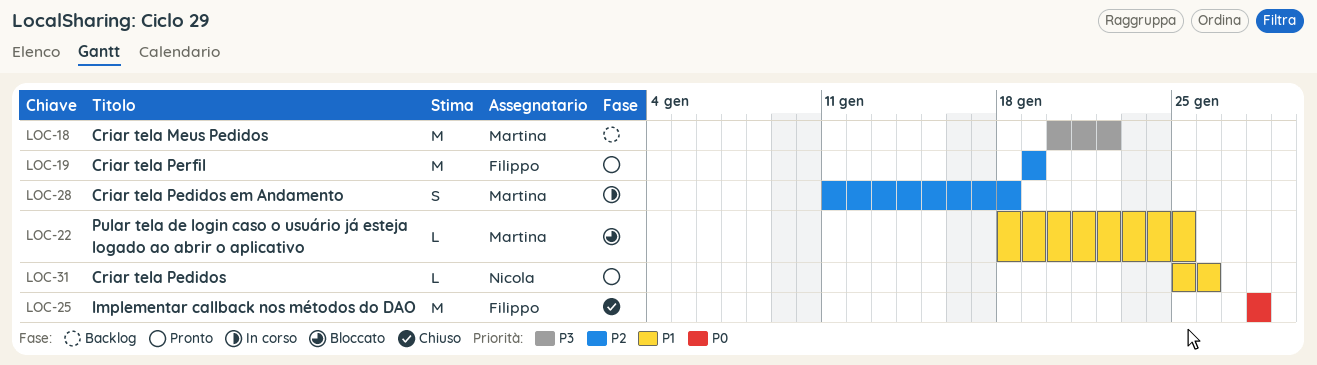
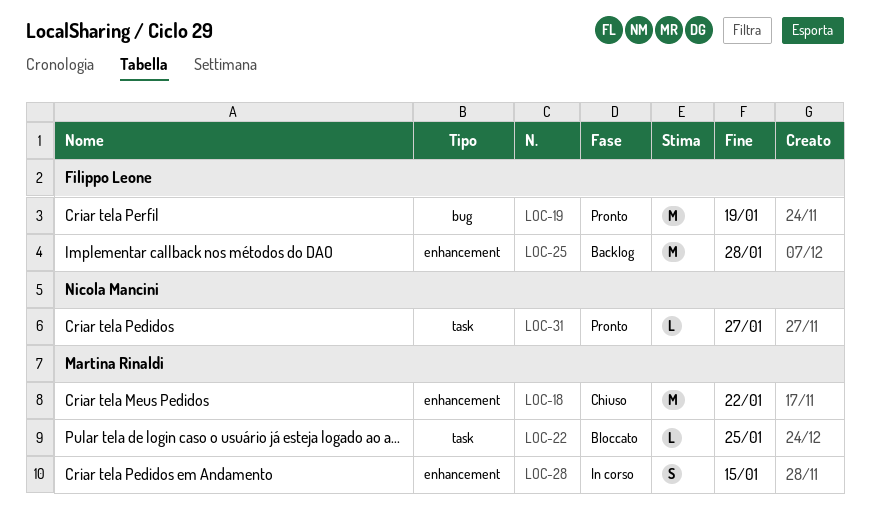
LOC-18, status: Backlog -> Chiuso
LOC-25, status: Chiuso -> Backlog
LOC-28, due: Jan 18 -> Jan 15
LOC-31, due: Jan 26 -> Jan 27

